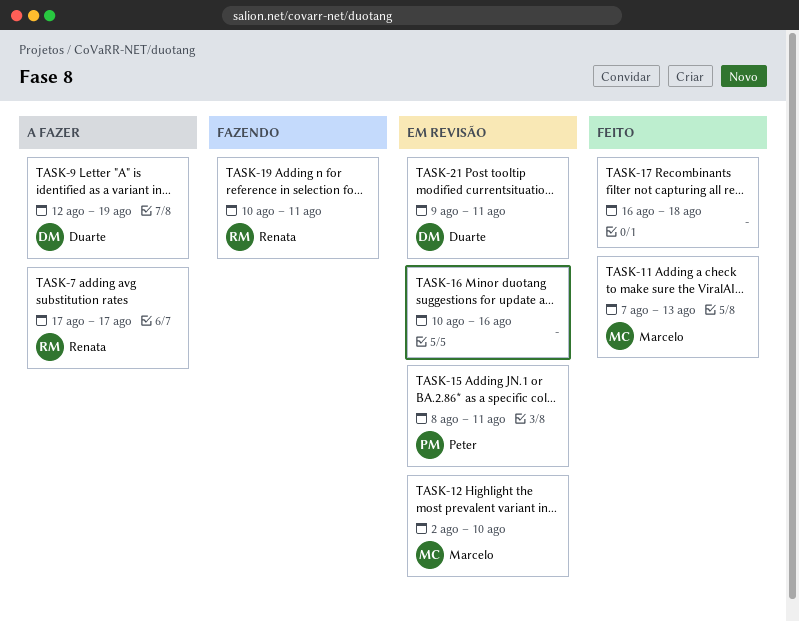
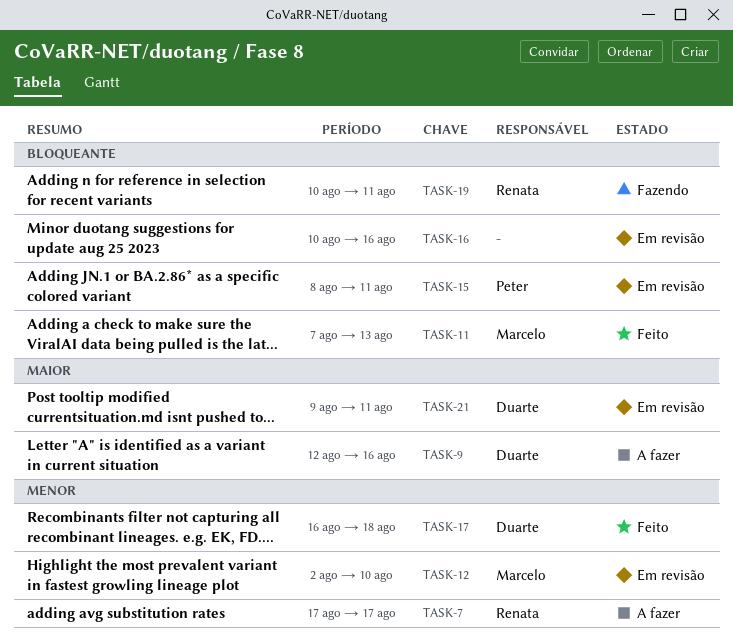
TASK-9, due: Aug 19 -> Aug 16
TASK-17, owner: none -> Duarte

